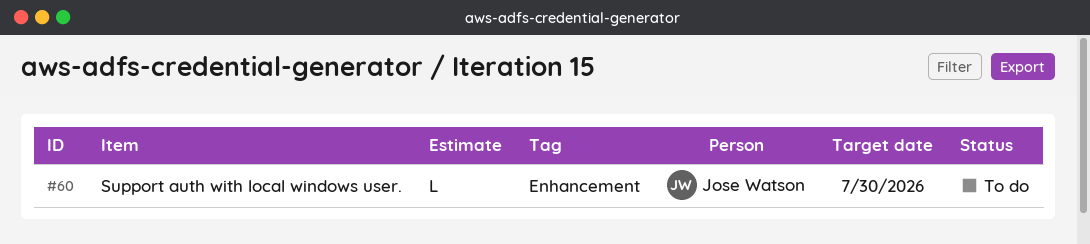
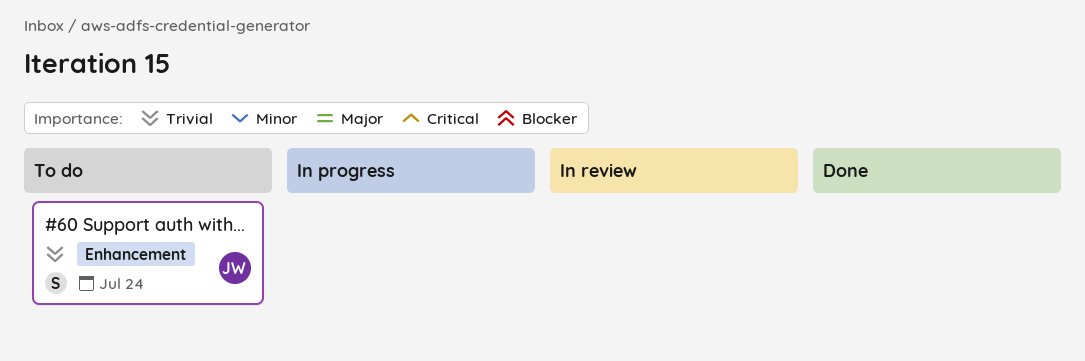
#60, estimate: L -> S
#60, due: Jul 30 -> Jul 24

